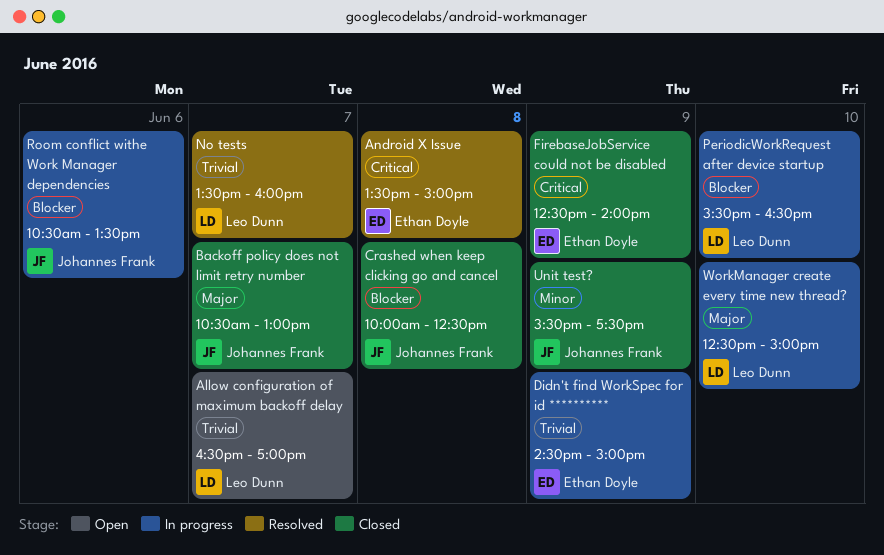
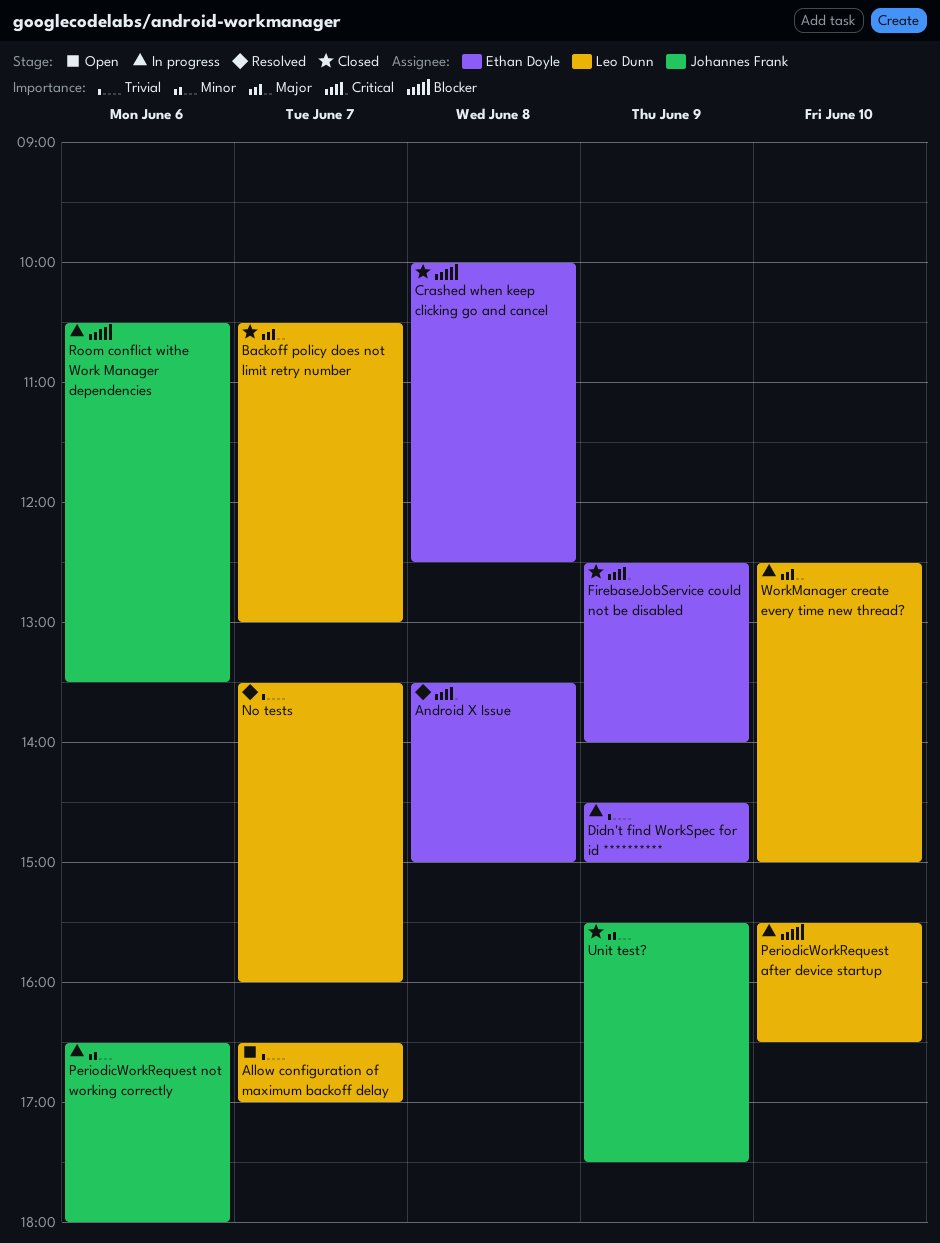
Backoff policy does not limit retry number, owner: Johannes Frank -> Leo Dunn
Crashed when keep clicking go and cancel, owner: Johannes Frank -> Ethan Doyle
PeriodicWorkRequest not working correctly: none -> present

